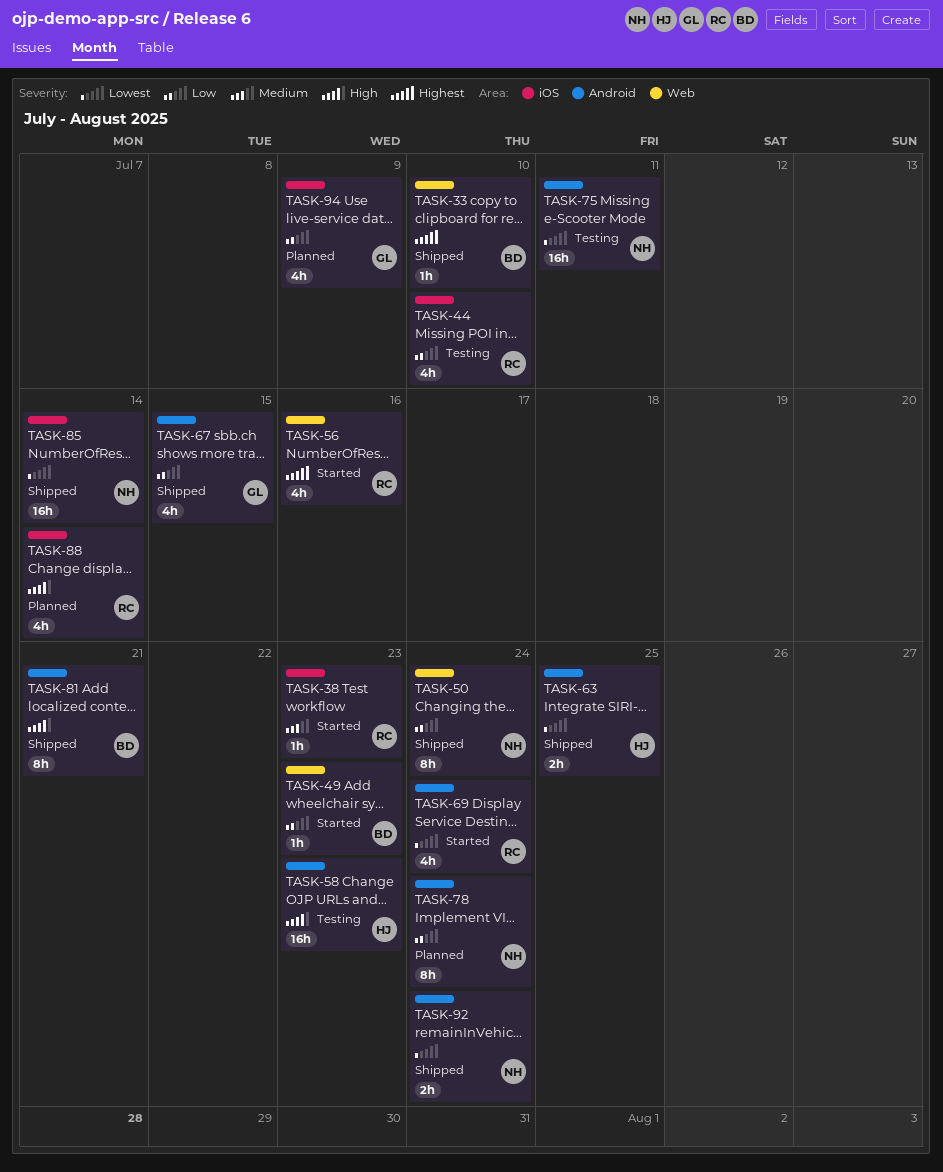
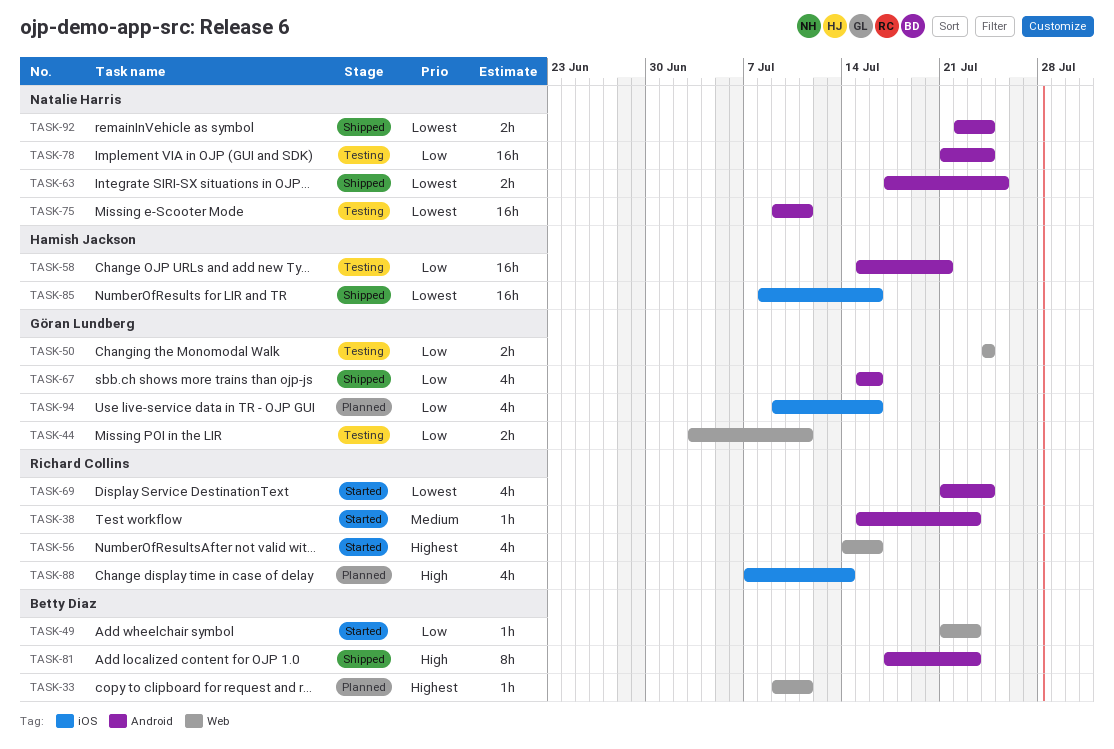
TASK-33, status: Shipped -> Planned
TASK-33, due: Jul 10 -> Jul 11
TASK-38, label: iOS -> Android
TASK-44, owner: Richard Collins -> Göran Lundberg
TASK-44, label: iOS -> Web
TASK-44, estimate: 4h -> 2h
TASK-44, due: Jul 10 -> Jul 11
TASK-50, status: Shipped -> Testing
TASK-50, owner: Natalie Harris -> Göran Lundberg
TASK-50, estimate: 8h -> 2h
TASK-58, priority: High -> Low
TASK-58, due: Jul 23 -> Jul 21
TASK-63, owner: Hamish Jackson -> Natalie Harris
TASK-67, due: Jul 15 -> Jul 16
TASK-78, status: Planned -> Testing
TASK-78, estimate: 8h -> 16h
TASK-81, due: Jul 21 -> Jul 23
TASK-85, owner: Natalie Harris -> Hamish Jackson
TASK-85, due: Jul 14 -> Jul 16
TASK-94, due: Jul 9 -> Jul 16

